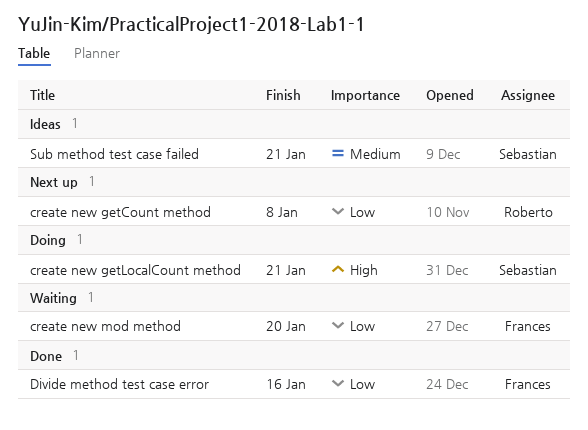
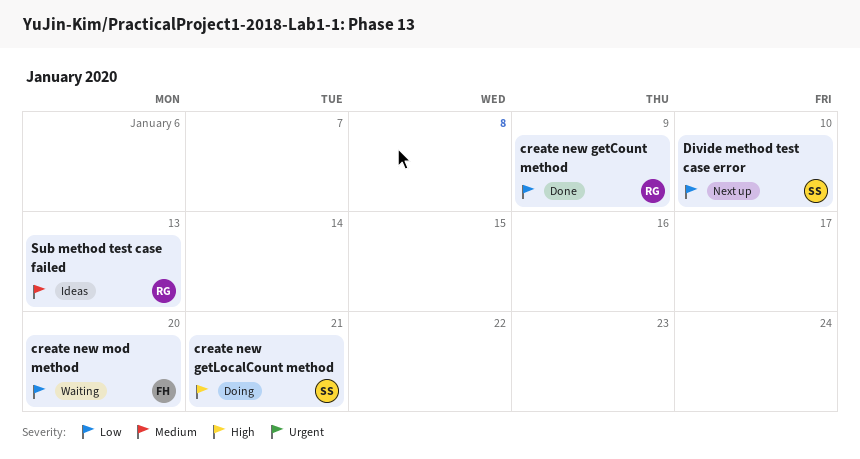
create new getCount method, status: Next up -> Done
create new getCount method, due: Jan 8 -> Jan 9
Divide method test case error, status: Done -> Next up
Divide method test case error, owner: Frances -> Sebastian
Divide method test case error, due: Jan 16 -> Jan 10
Sub method test case failed, owner: Sebastian -> Roberto
Sub method test case failed, due: Jan 21 -> Jan 13

